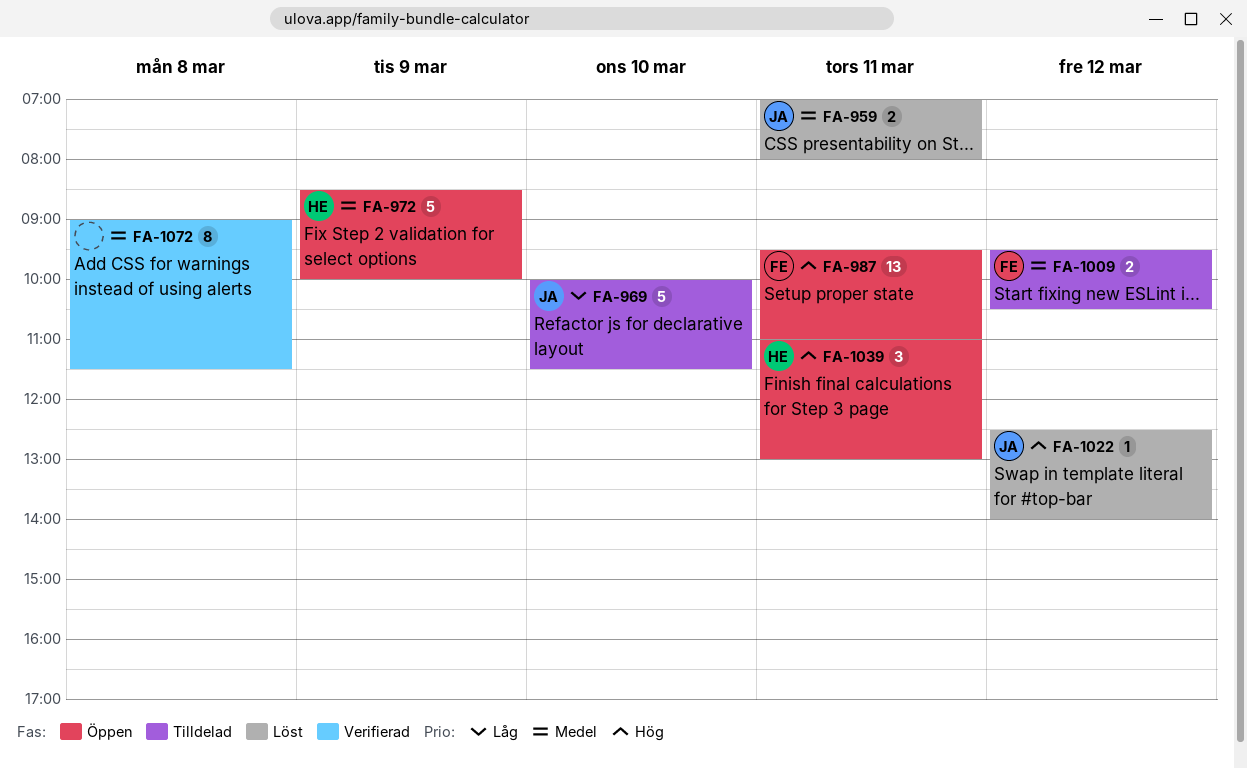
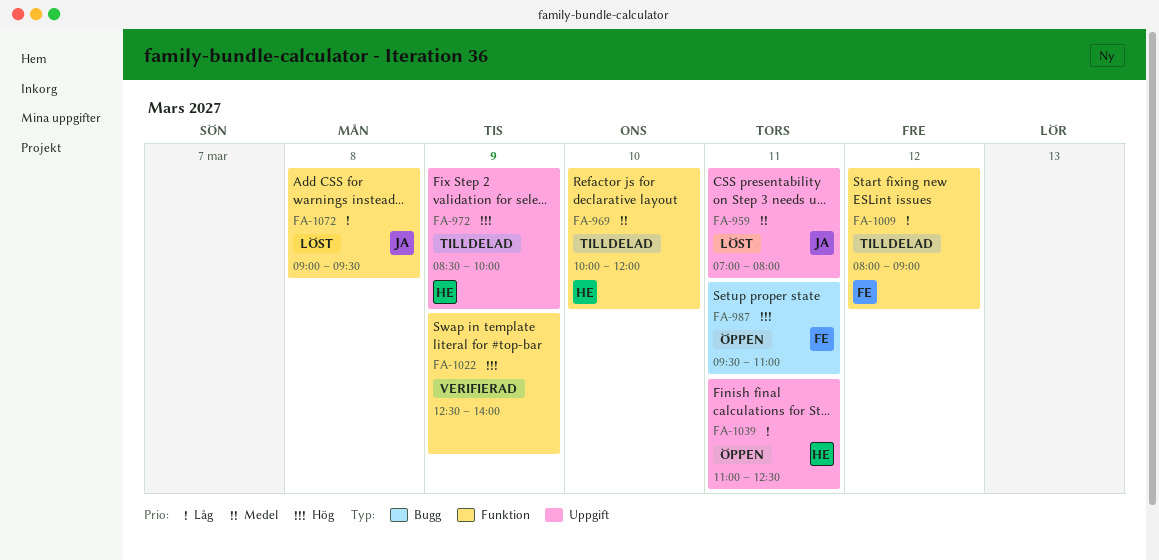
FA-969, owner: JA -> HE
FA-969, priority: Låg -> Medel
FA-969, ends: 11:30 -> 12:00
FA-972, status: Öppen -> Tilldelad
FA-972, priority: Medel -> Hög
FA-1009, priority: Medel -> Låg
FA-1009, begins: 09:30 -> 08:00
FA-1009, ends: 10:30 -> 09:00
FA-1022, status: Löst -> Verifierad
FA-1022, owner: JA -> none
FA-1022, day: Mar 12 -> Mar 9
FA-1039, priority: Hög -> Låg
FA-1039, ends: 13:00 -> 12:30
FA-1072, status: Verifierad -> Löst
FA-1072, owner: none -> JA
FA-1072, priority: Medel -> Låg
FA-1072, ends: 11:30 -> 09:30

